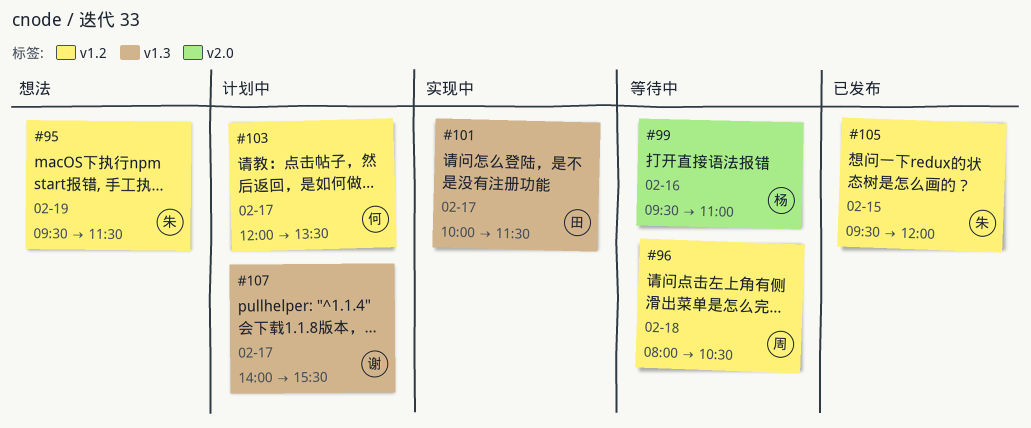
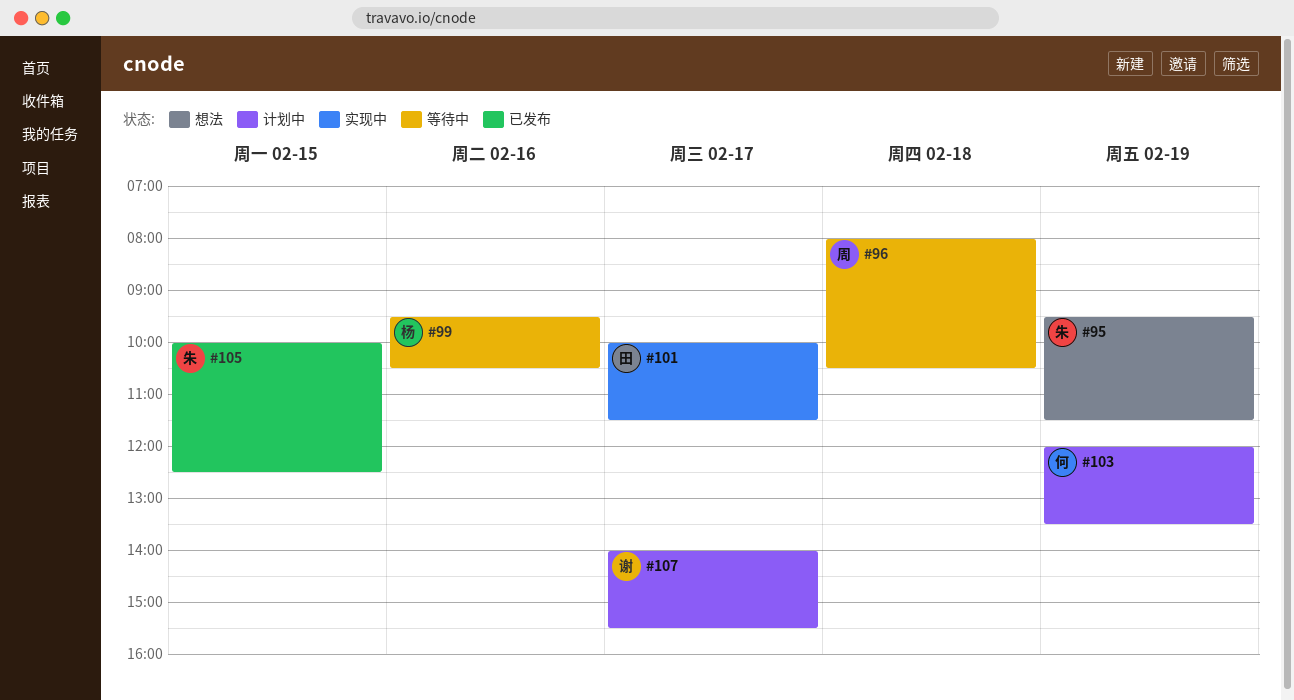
#99, ends: 11:00 -> 10:30
#103, day: Feb 17 -> Feb 19
#105, begins: 09:30 -> 10:00
#105, ends: 12:00 -> 12:30

